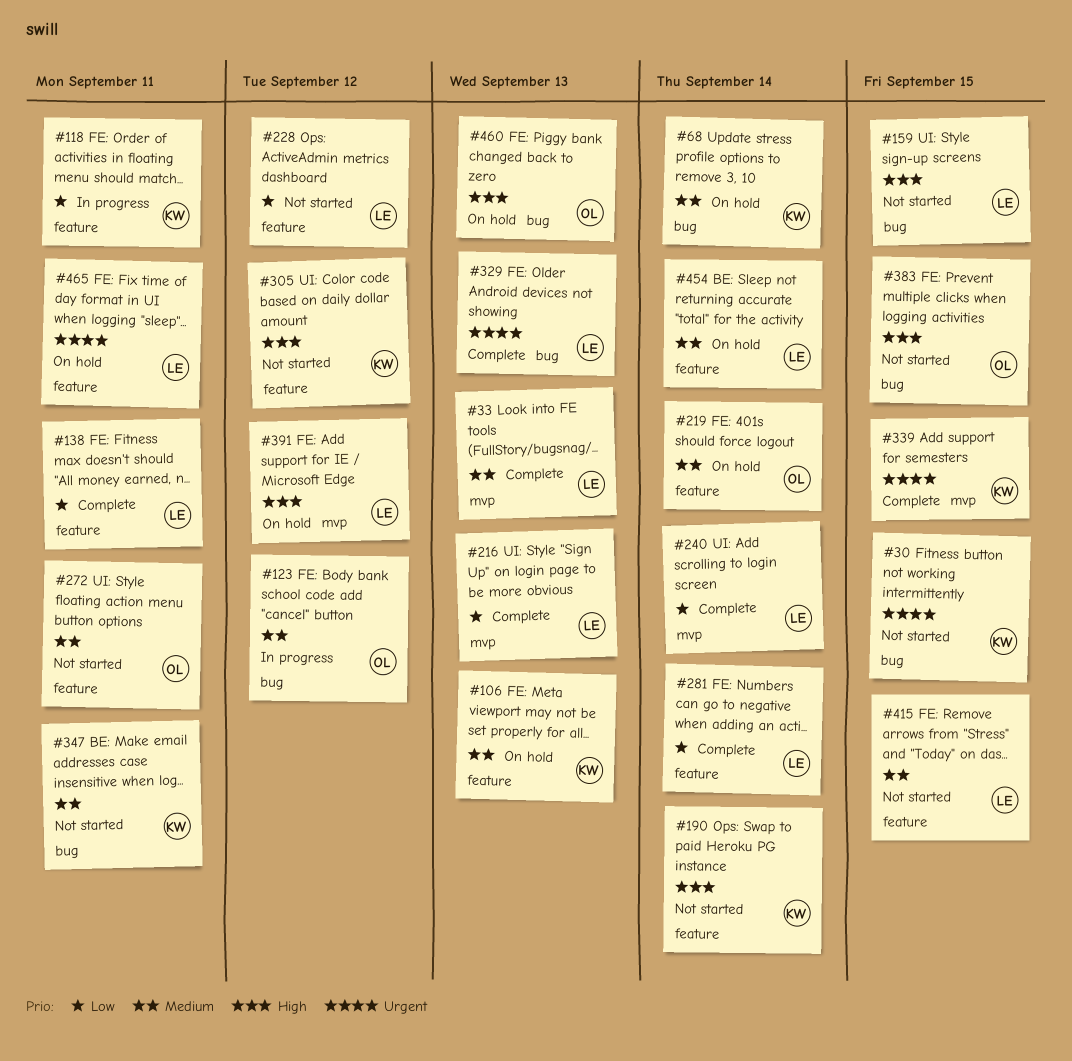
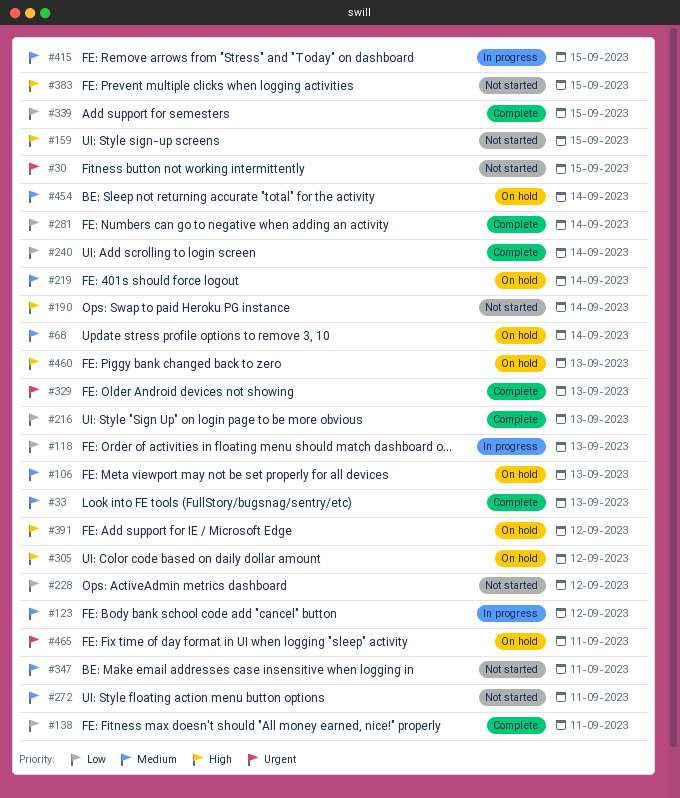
#118, due: Sep 11 -> Sep 13
#305, status: Not started -> On hold
#339, priority: Urgent -> Low
#415, status: Not started -> In progress

